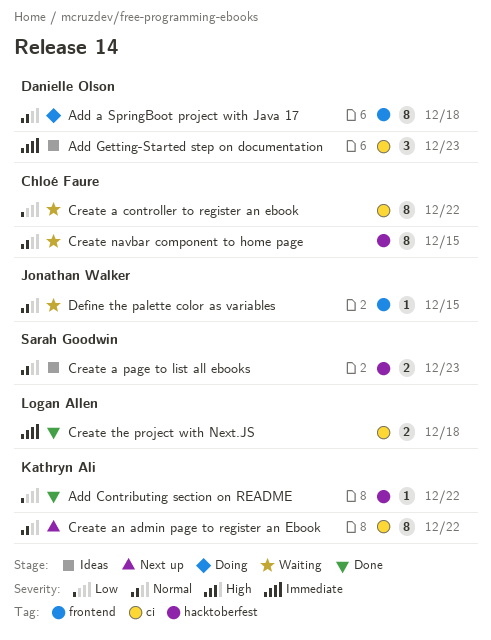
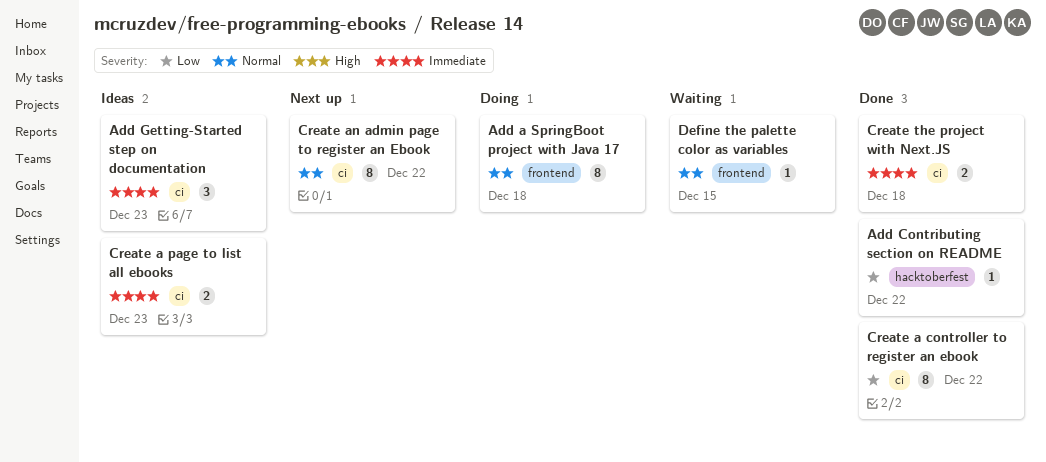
Create a controller to register an ebook, status: Waiting -> Done
Create a page to list all ebooks, priority: Normal -> Immediate
Create a page to list all ebooks, label: hacktoberfest -> ci
Create navbar component to home page: present -> none

